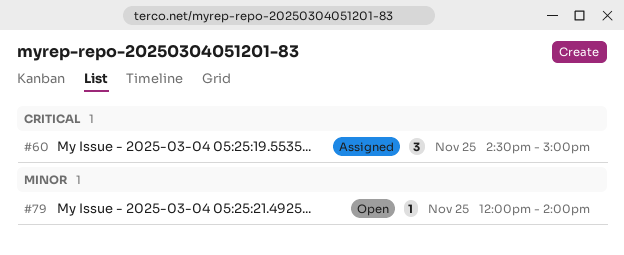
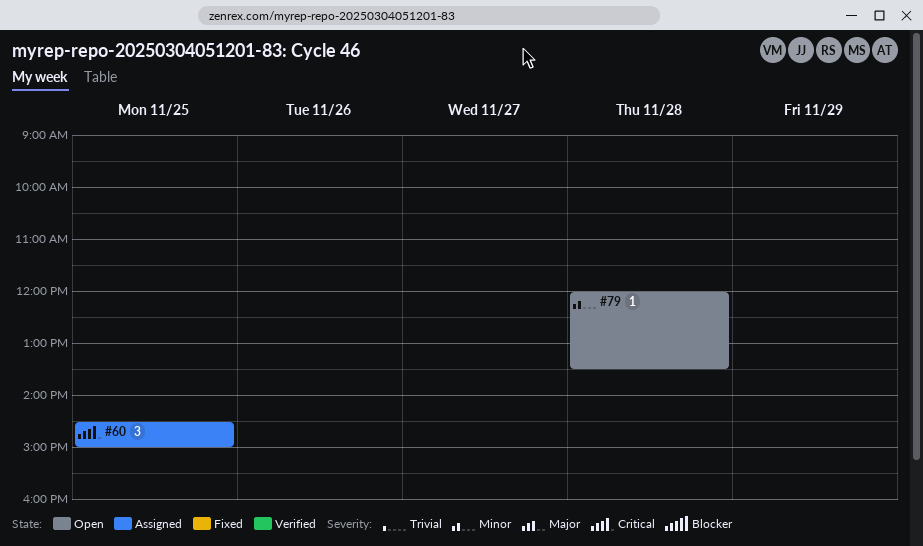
#79, day: Nov 25 -> Nov 28
#79, ends: 14:00 -> 13:30

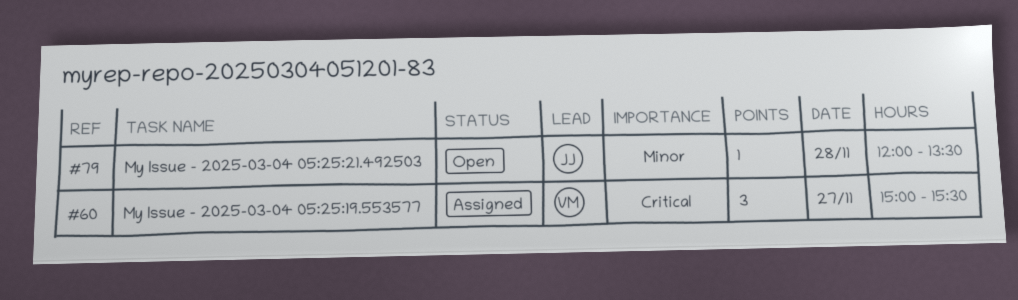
#60, day: Nov 25 -> Nov 27
#60, begins: 14:30 -> 15:00
#60, ends: 15:00 -> 15:30

